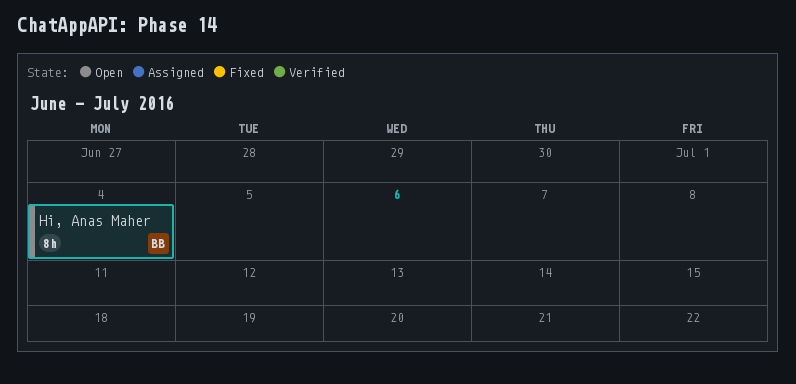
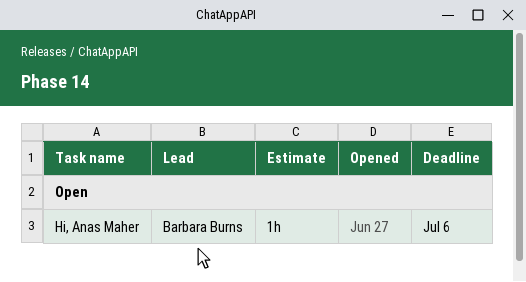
Hi, Anas Maher, estimate: 8h -> 1h
Hi, Anas Maher, due: Jul 4 -> Jul 6

